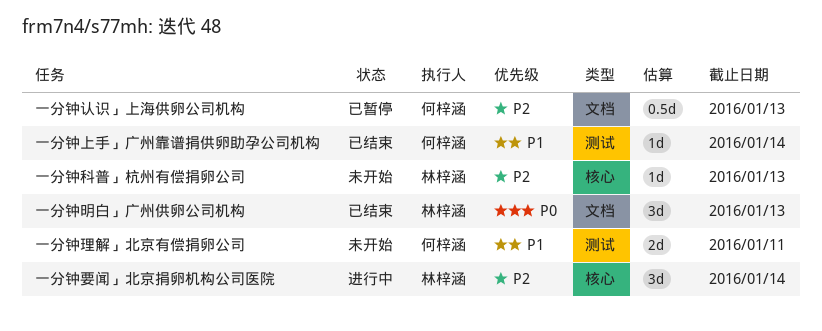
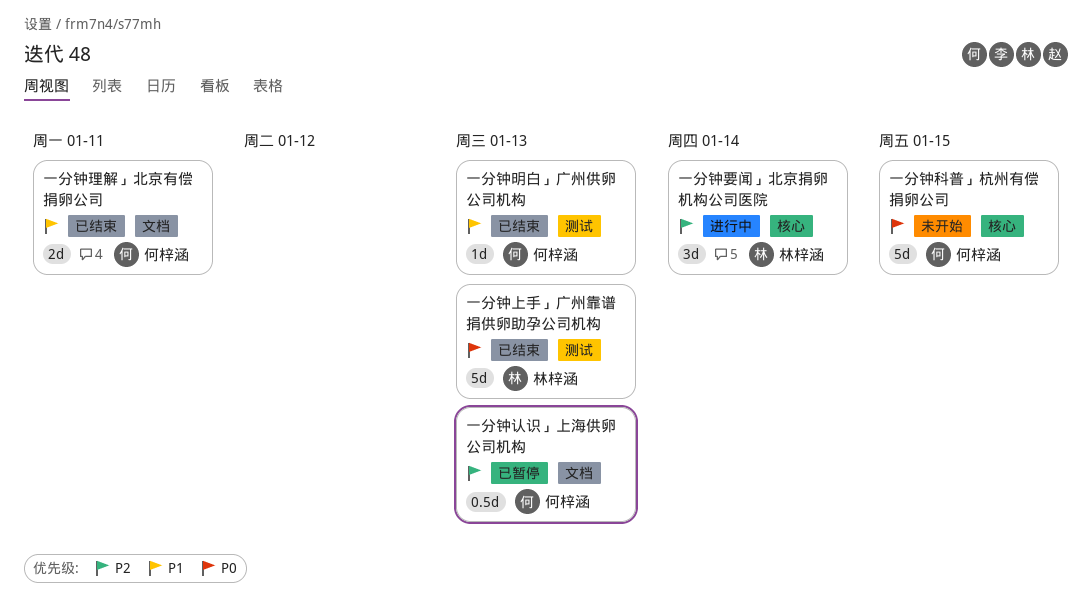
一分钟上手」广州靠谱捐供卵助孕公司机构, owner: 何梓涵 -> 林梓涵
一分钟上手」广州靠谱捐供卵助孕公司机构, priority: P1 -> P0
一分钟上手」广州靠谱捐供卵助孕公司机构, estimate: 1d -> 5d
一分钟上手」广州靠谱捐供卵助孕公司机构, due: Jan 14 -> Jan 13
一分钟明白」广州供卵公司机构, owner: 林梓涵 -> 何梓涵
一分钟明白」广州供卵公司机构, priority: P0 -> P1
一分钟明白」广州供卵公司机构, label: 文档 -> 测试
一分钟明白」广州供卵公司机构, estimate: 3d -> 1d
一分钟理解」北京有偿捐卵公司, status: 未开始 -> 已结束
一分钟理解」北京有偿捐卵公司, label: 测试 -> 文档
一分钟科普」杭州有偿捐卵公司, owner: 林梓涵 -> 何梓涵
一分钟科普」杭州有偿捐卵公司, priority: P2 -> P0
一分钟科普」杭州有偿捐卵公司, estimate: 1d -> 5d
一分钟科普」杭州有偿捐卵公司, due: Jan 13 -> Jan 15

